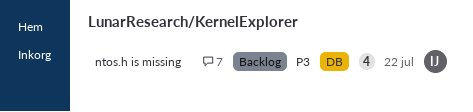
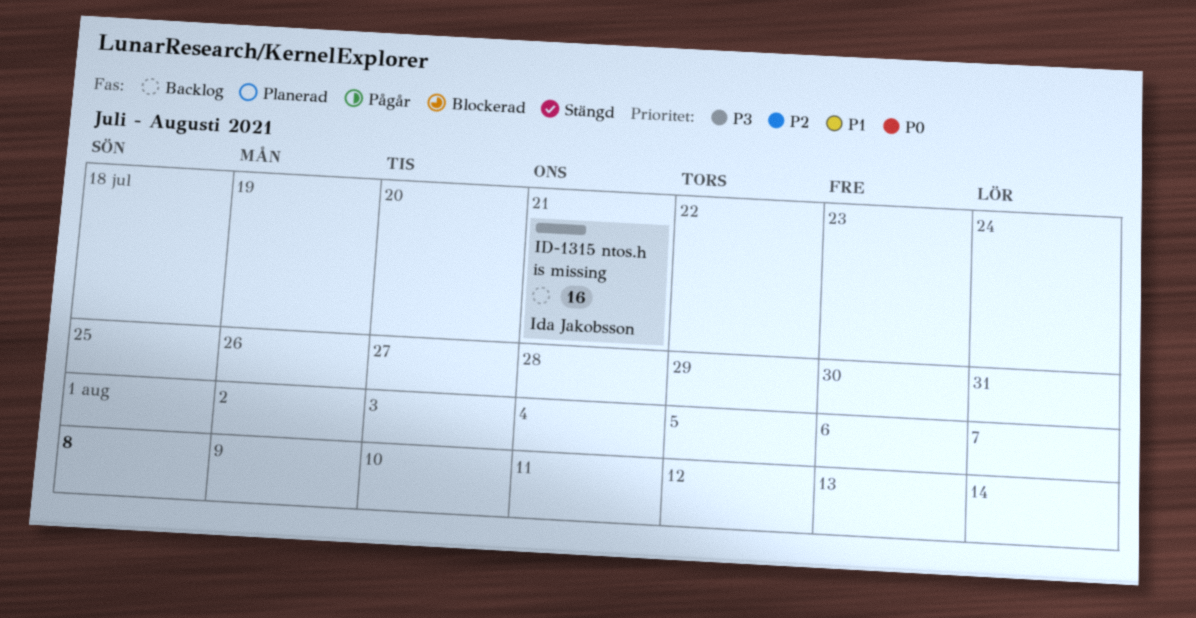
ntos.h is missing, estimate: 4 -> 16
ntos.h is missing, due: Jul 22 -> Jul 21

